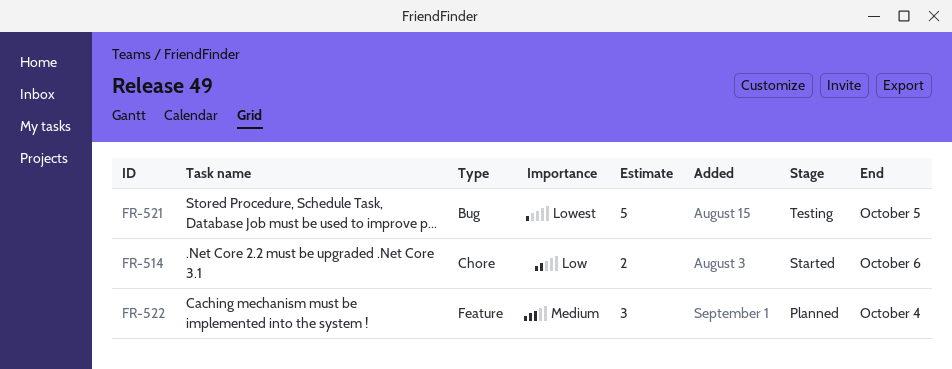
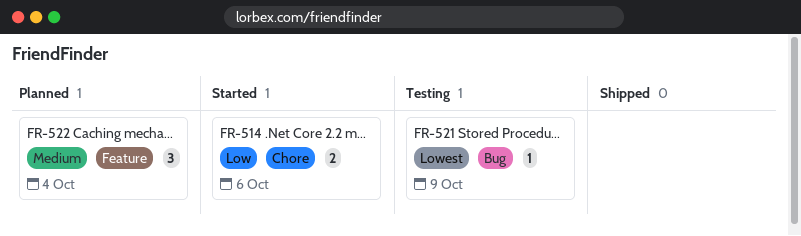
FR-521, estimate: 5 -> 1
FR-521, due: Oct 5 -> Oct 9

